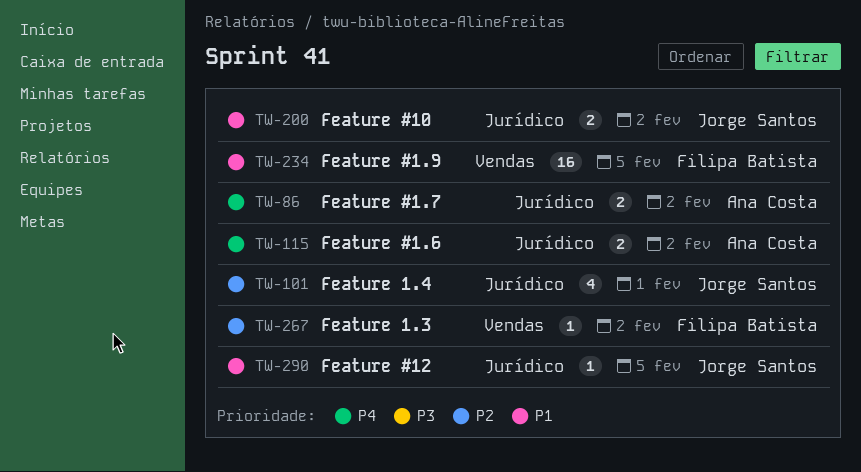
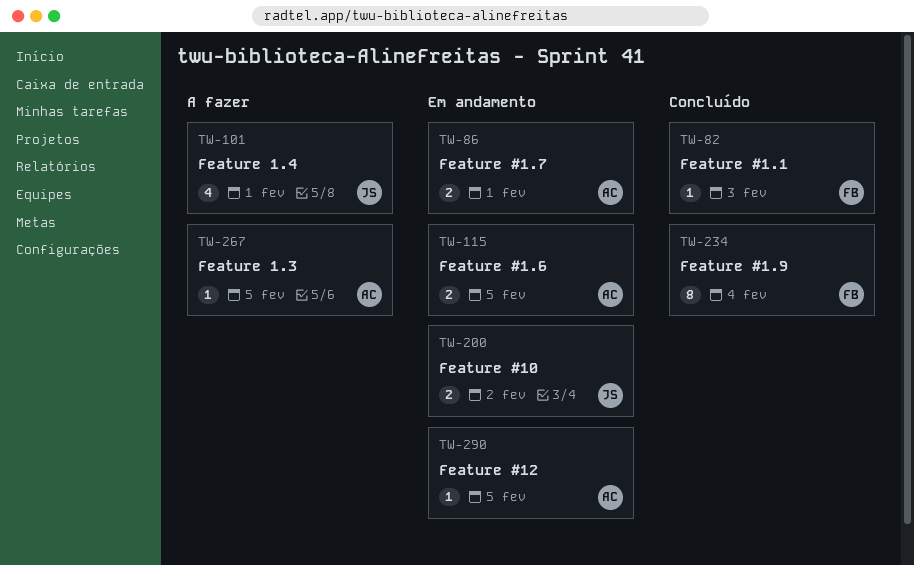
TW-82: none -> present
TW-86, due: Feb 2 -> Feb 1
TW-115, due: Feb 2 -> Feb 5
TW-234, estimate: 16 -> 8
TW-234, due: Feb 5 -> Feb 4
TW-267, owner: Filipa Batista -> Ana Costa
TW-267, due: Feb 2 -> Feb 5
TW-290, owner: Jorge Santos -> Ana Costa

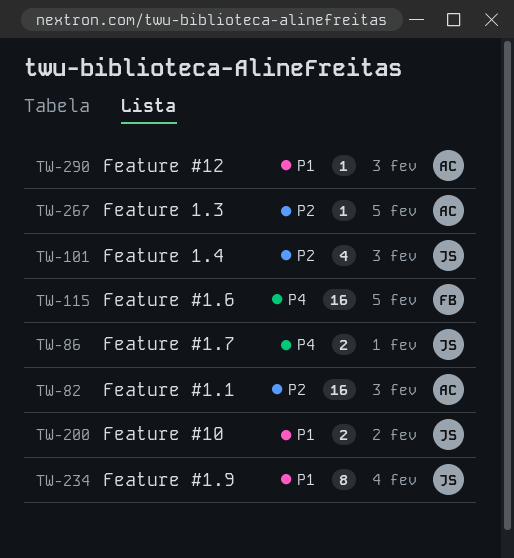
TW-82, owner: FB -> AC
TW-82, estimate: 1 -> 16
TW-86, owner: AC -> JS
TW-101, due: Feb 1 -> Feb 3
TW-115, owner: AC -> FB
TW-115, estimate: 2 -> 16
TW-234, owner: FB -> JS
TW-290, due: Feb 5 -> Feb 3

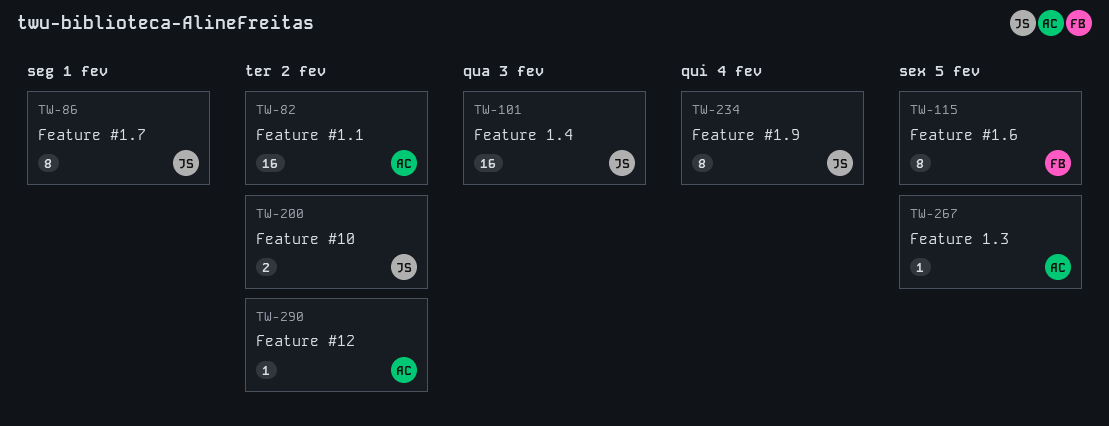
TW-82, due: Feb 3 -> Feb 2
TW-86, estimate: 2 -> 8
TW-101, estimate: 4 -> 16
TW-115, estimate: 16 -> 8
TW-290, due: Feb 3 -> Feb 2

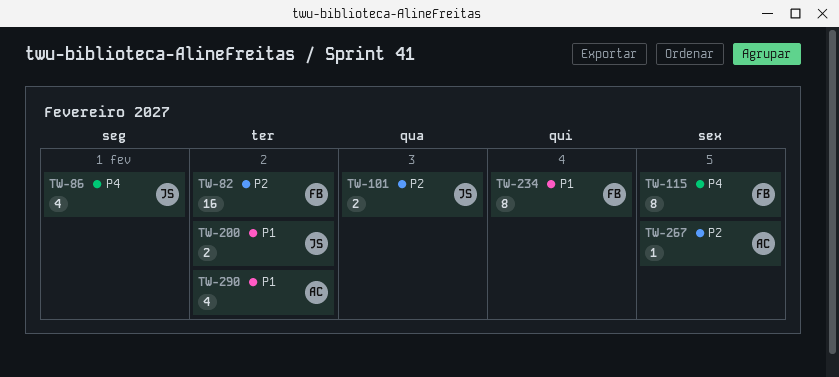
TW-82, owner: AC -> FB
TW-86, estimate: 8 -> 4
TW-101, estimate: 16 -> 2
TW-234, owner: JS -> FB
TW-290, estimate: 1 -> 4

